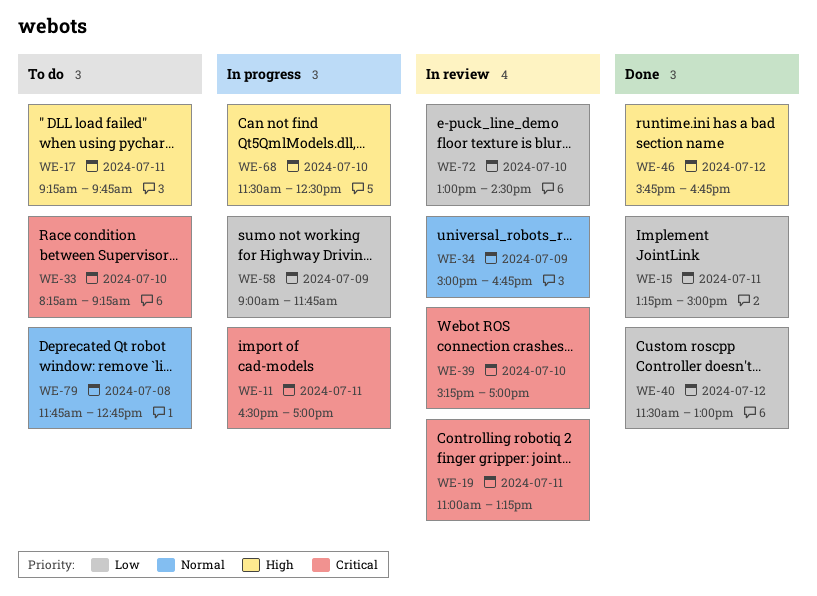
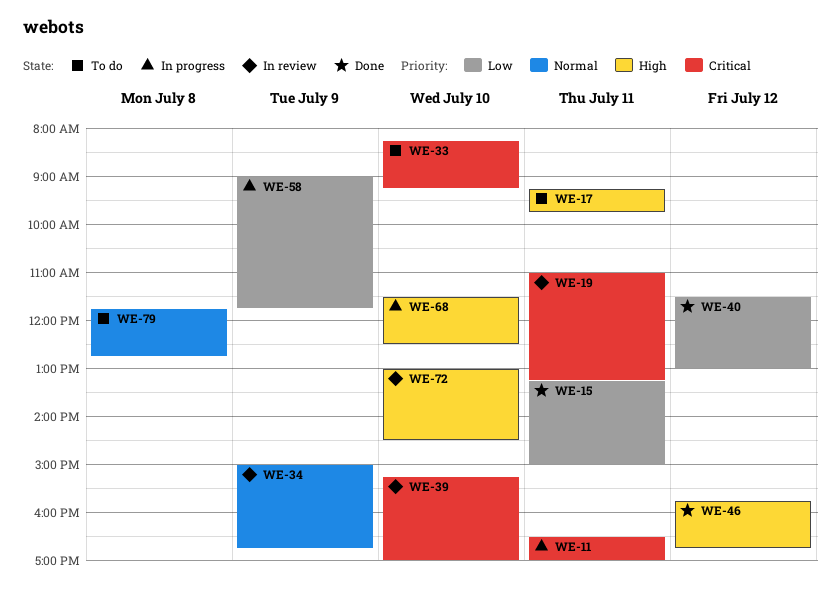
WE-72, priority: Low -> High

